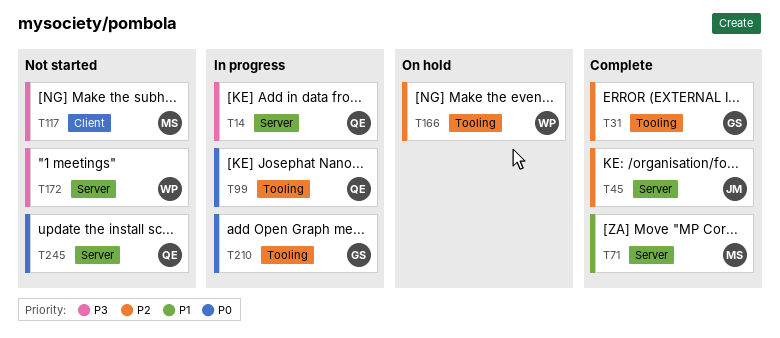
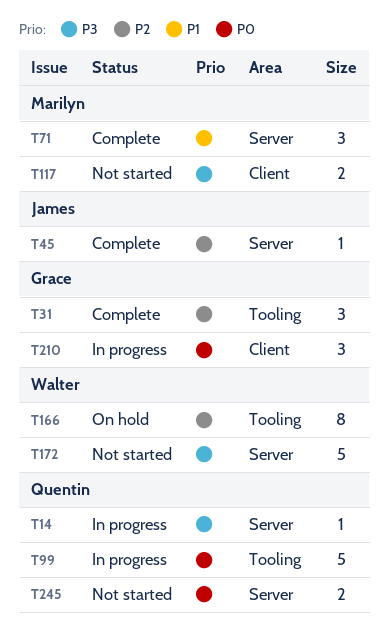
T210, label: Tooling -> Client

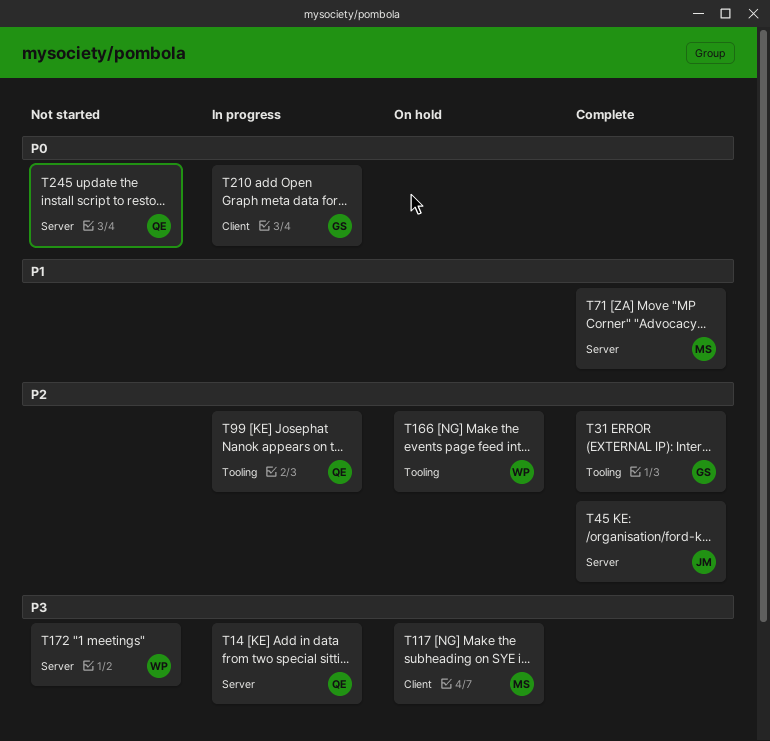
T99, priority: P0 -> P2
T117, status: Not started -> On hold

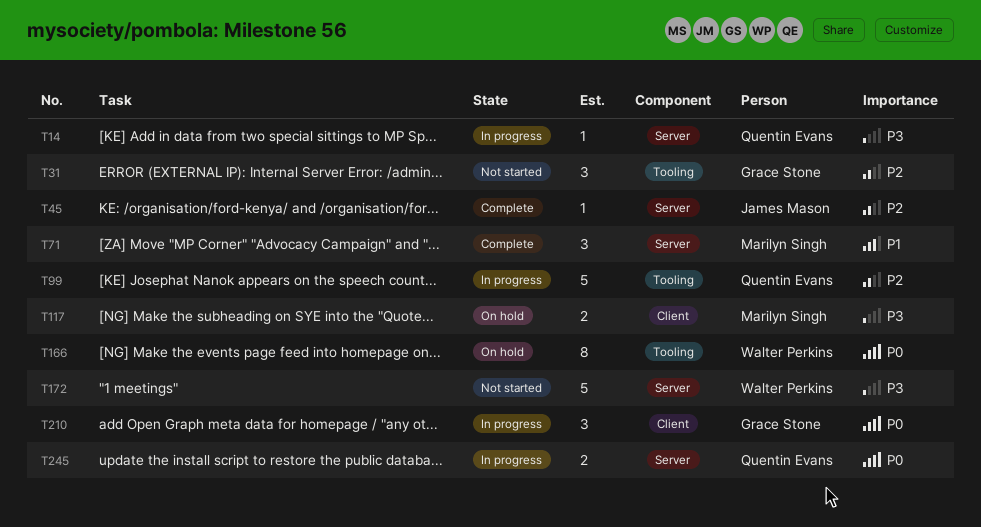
T31, status: Complete -> Not started
T166, priority: P2 -> P0
T245, status: Not started -> In progress

